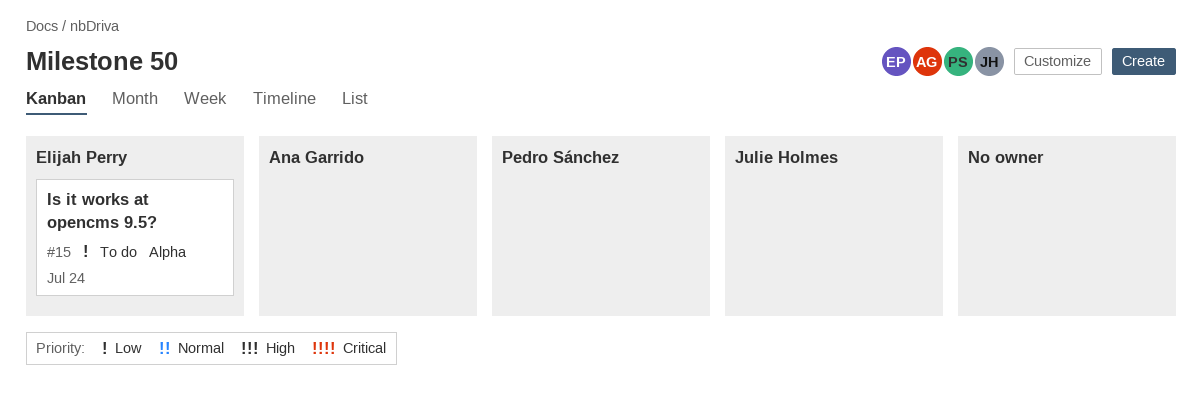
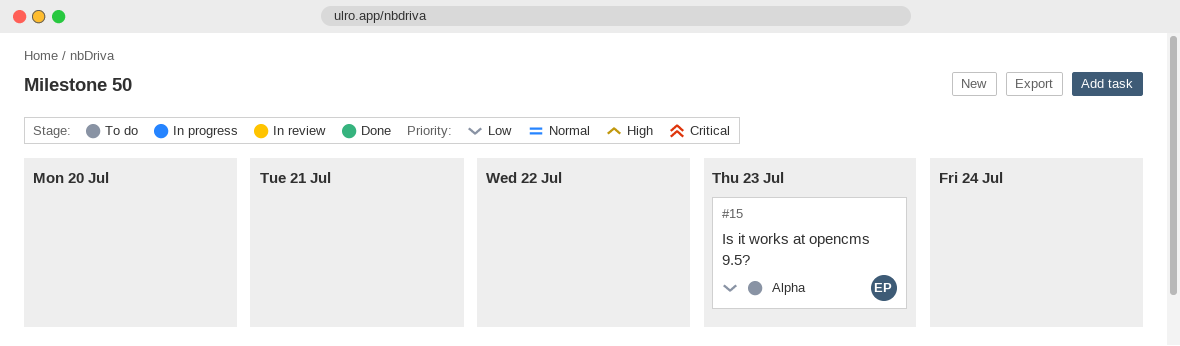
#15, due: Jul 24 -> Jul 23

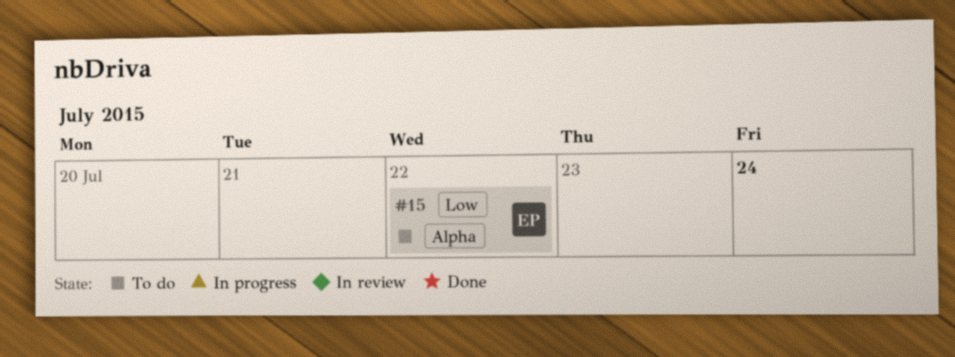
#15, due: Jul 23 -> Jul 22

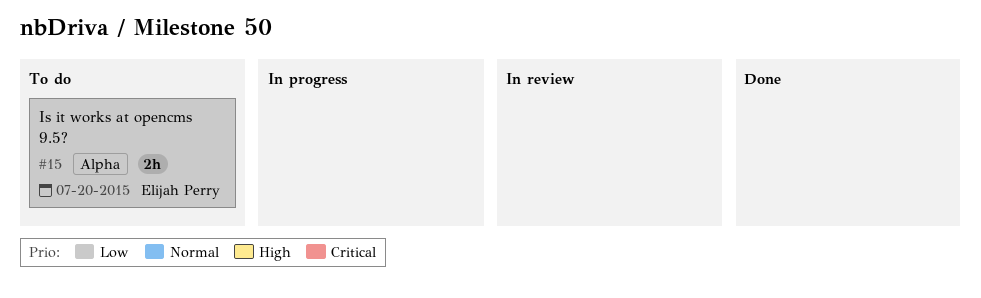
#15, due: Jul 22 -> Jul 20

